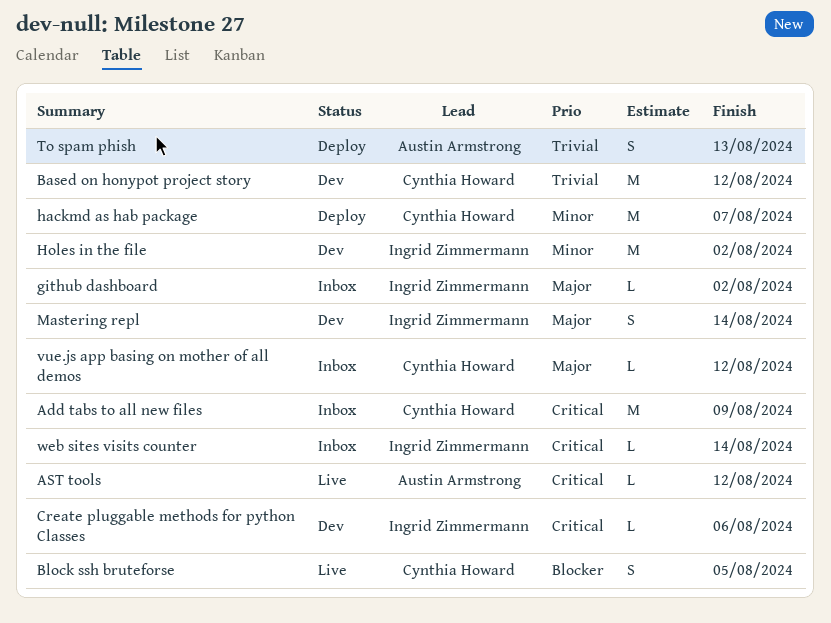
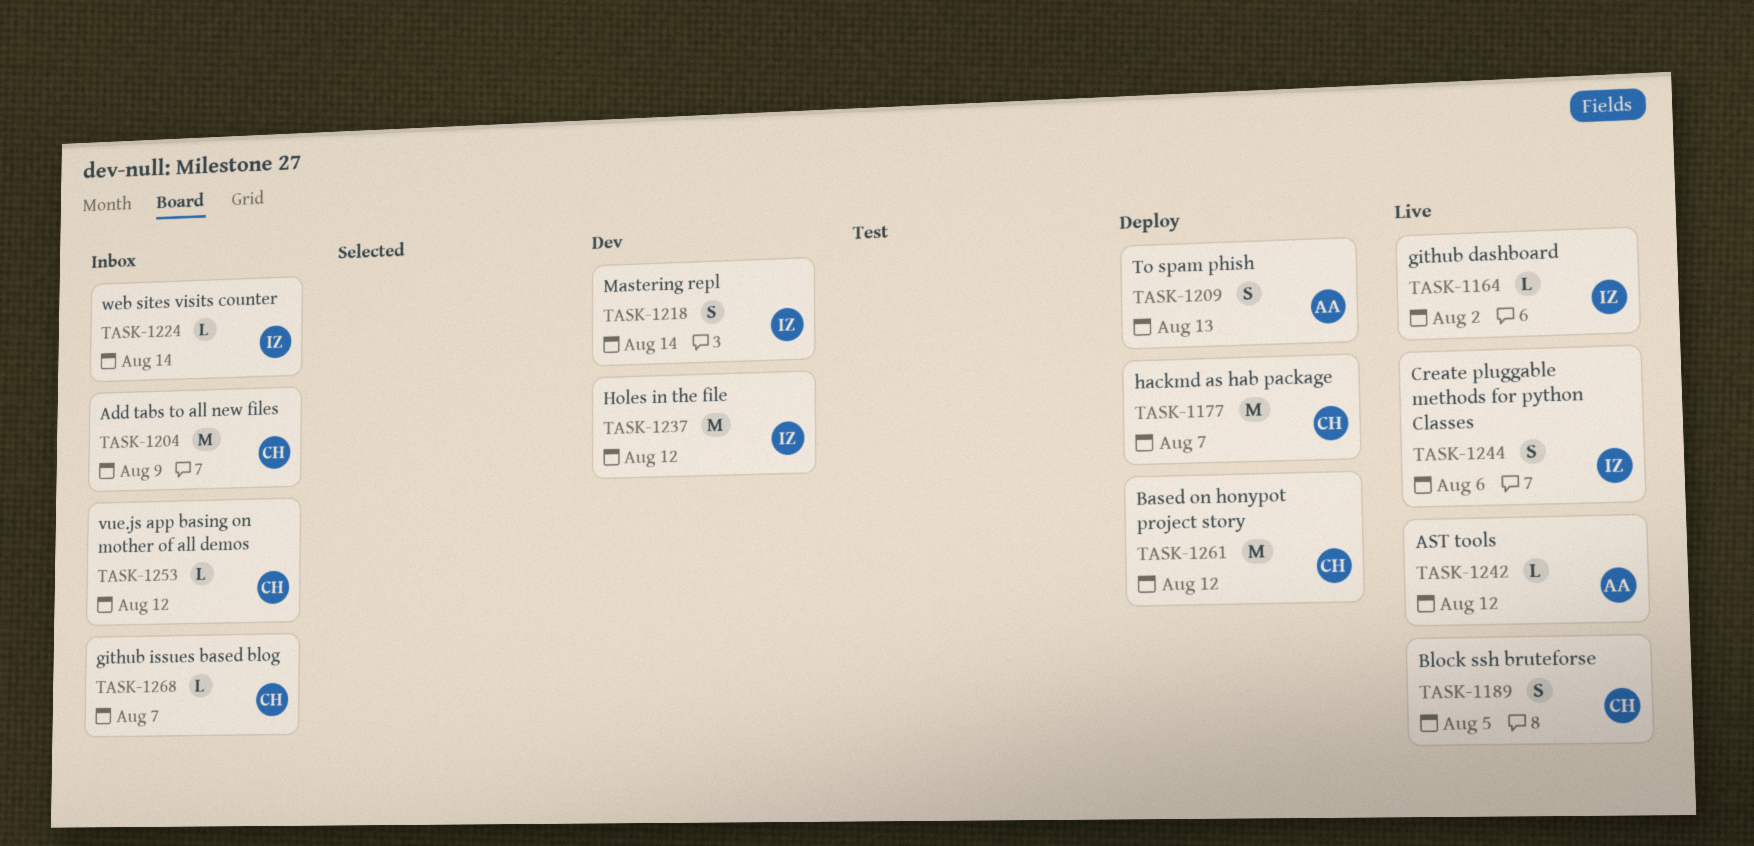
Based on honypot project story, status: Dev -> Deploy
Create pluggable methods for python Classes, status: Dev -> Live
Create pluggable methods for python Classes, estimate: L -> S
github dashboard, status: Inbox -> Live
github issues based blog: none -> present
Holes in the file, due: Aug 2 -> Aug 12

